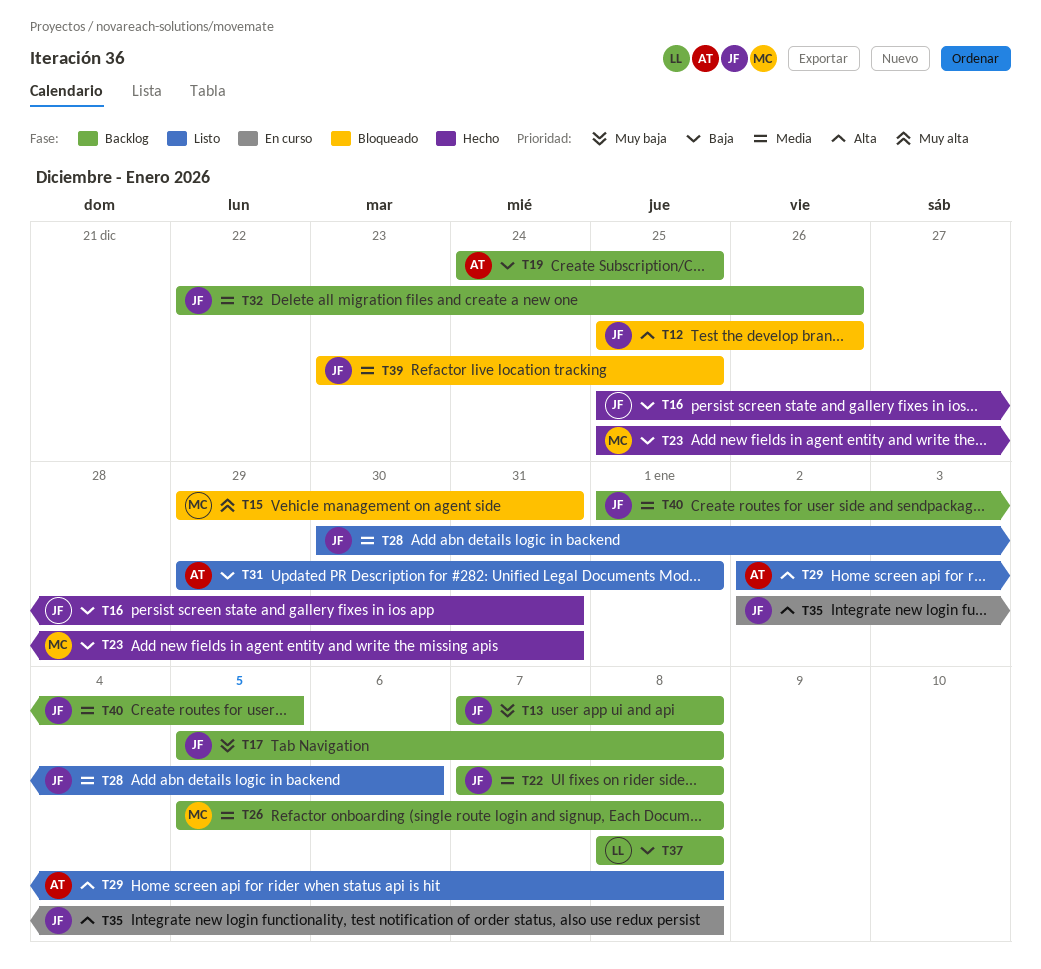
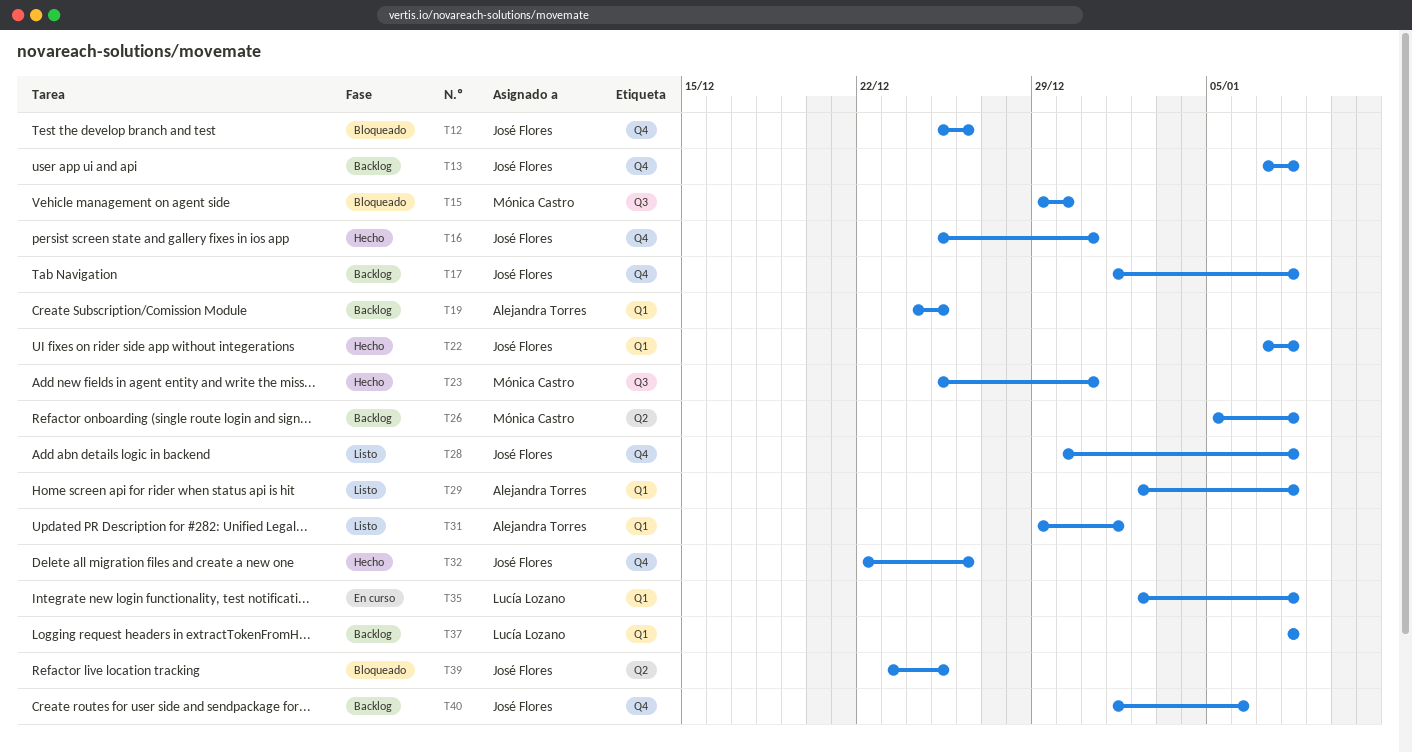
T15, due: Dec 31 -> Dec 30
T17, start: Jan 5 -> Jan 1
T22, status: Backlog -> Hecho
T28, due: Jan 6 -> Jan 8
T32, status: Backlog -> Hecho
T35, owner: José Flores -> Lucía Lozano
T40, due: Jan 5 -> Jan 6

